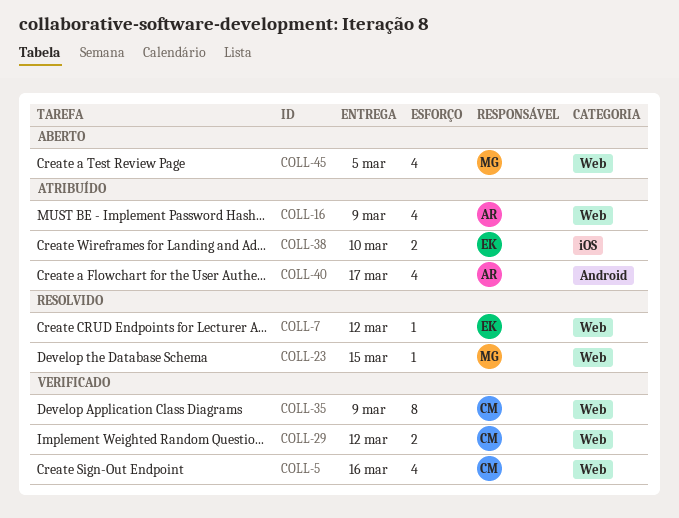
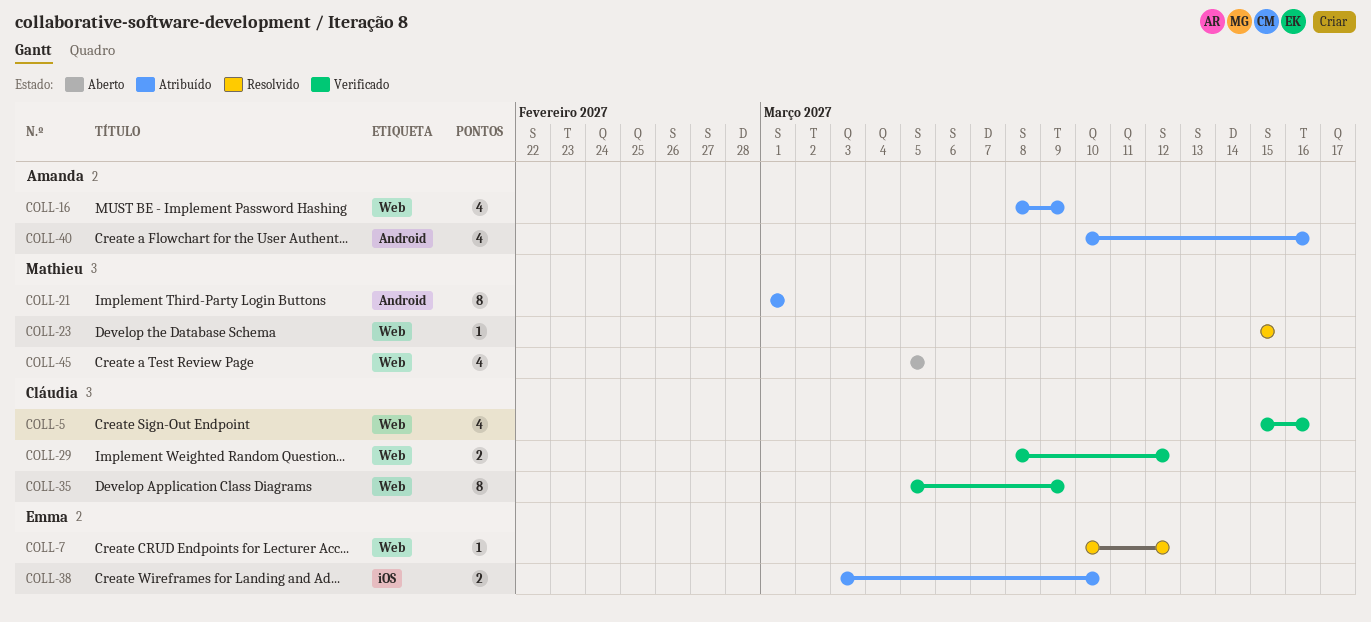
COLL-21: none -> present
COLL-40, due: Mar 17 -> Mar 16

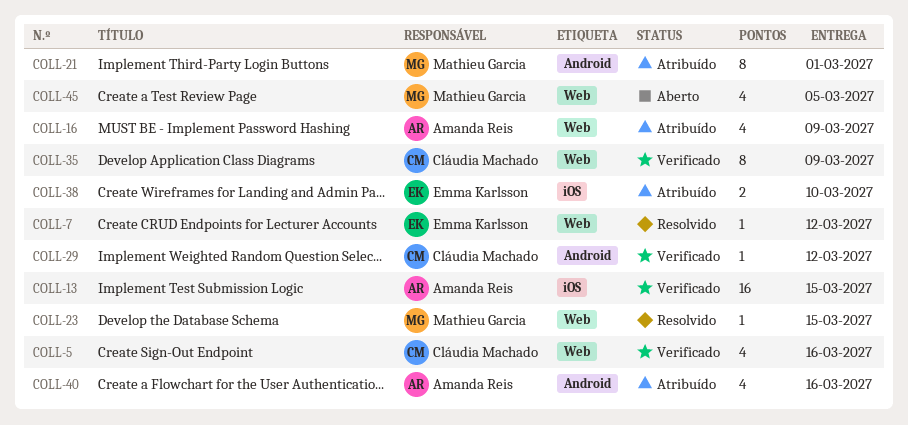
COLL-13: none -> present
COLL-29, label: Web -> Android
COLL-29, estimate: 2 -> 1

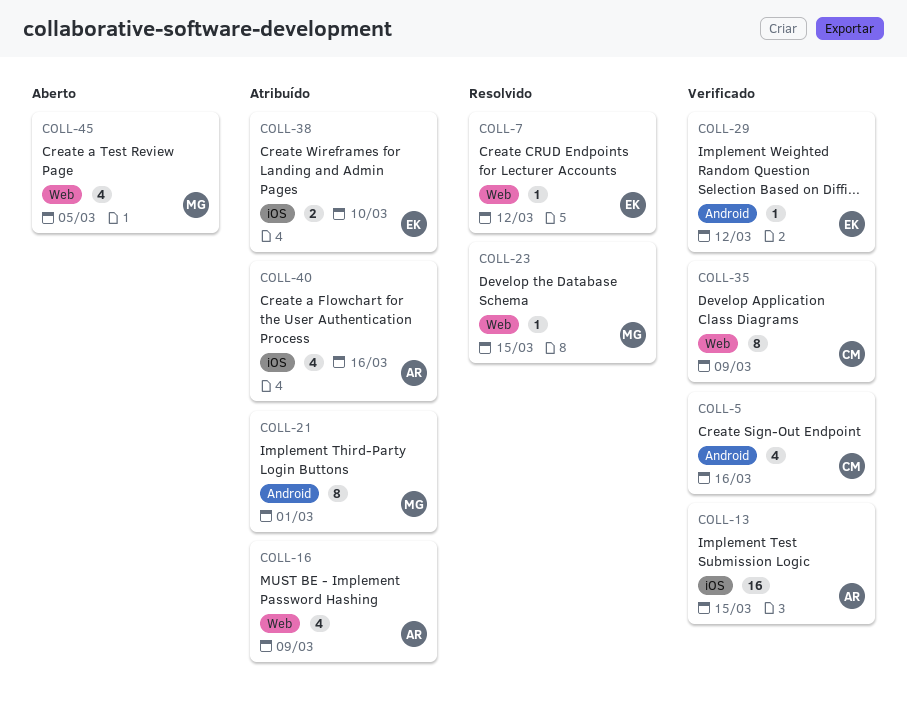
COLL-5, label: Web -> Android
COLL-29, owner: Cláudia Machado -> Emma Karlsson
COLL-40, label: Android -> iOS

